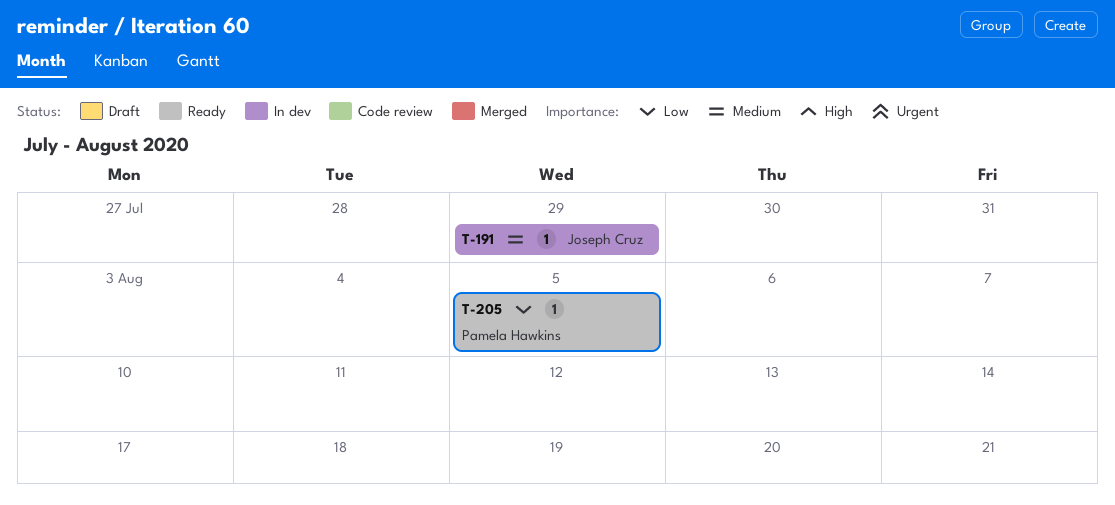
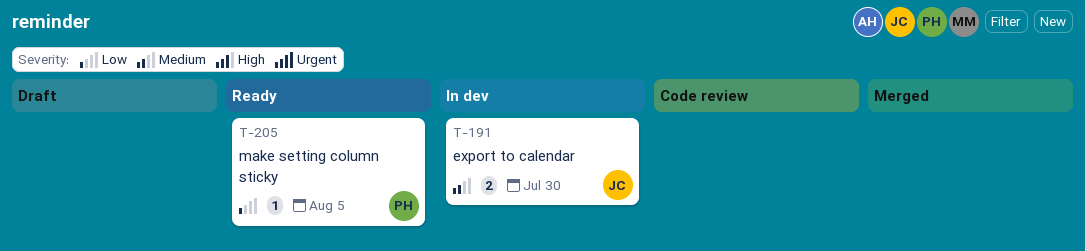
T-191, estimate: 1 -> 2
T-191, due: Jul 29 -> Jul 30

